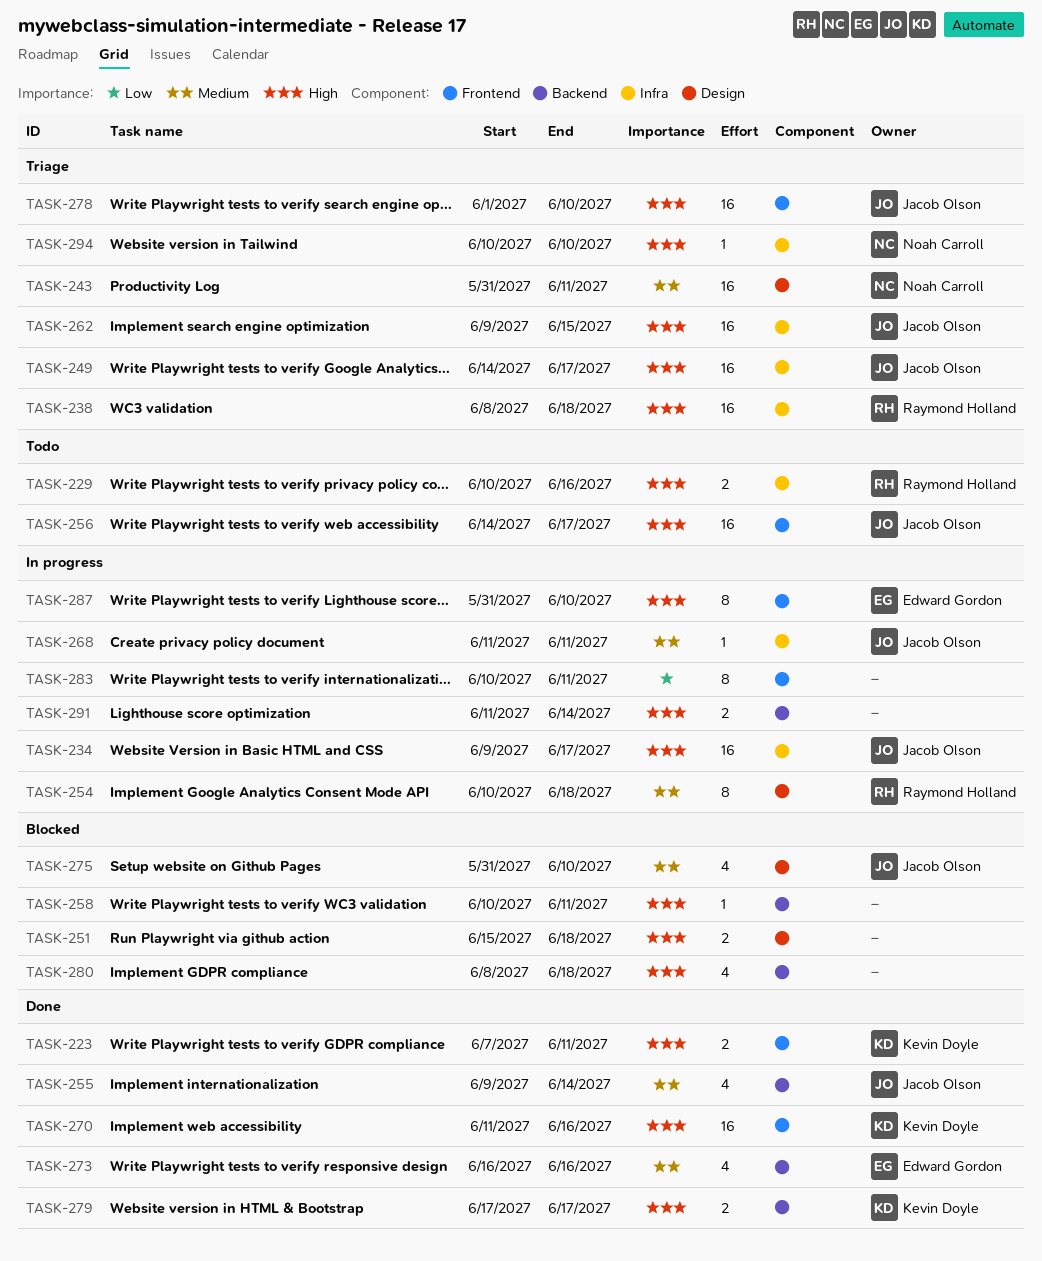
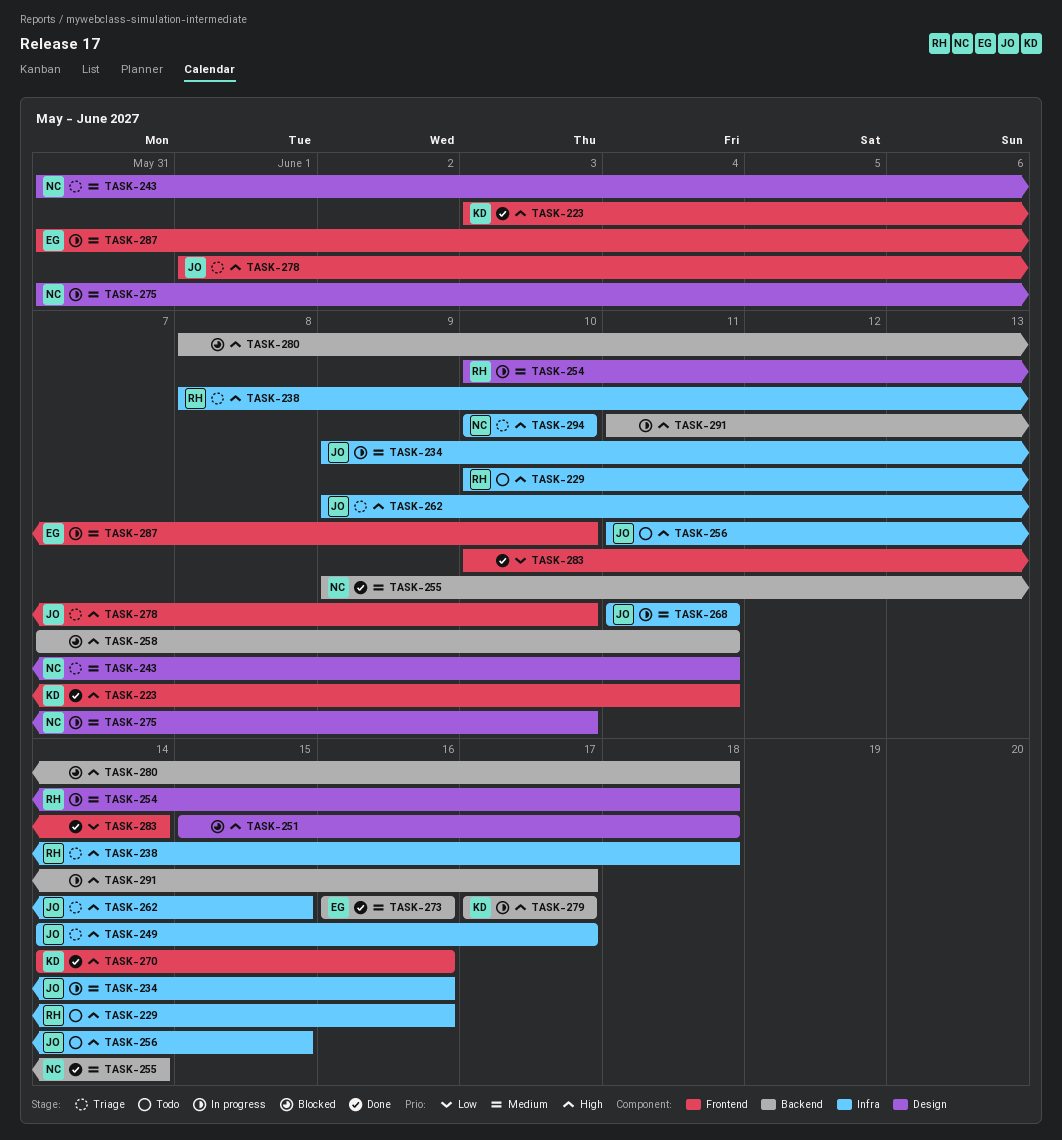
TASK-223, start: Jun 7 -> Jun 3
TASK-234, priority: High -> Medium
TASK-234, due: Jun 17 -> Jun 16
TASK-255, owner: Jacob Olson -> Noah Carroll
TASK-256, label: Frontend -> Infra
TASK-256, start: Jun 14 -> Jun 11
TASK-256, due: Jun 17 -> Jun 15
TASK-258, start: Jun 10 -> Jun 7
TASK-270, start: Jun 11 -> Jun 14
TASK-275, status: Blocked -> In progress
TASK-275, owner: Jacob Olson -> Noah Carroll
TASK-279, status: Done -> In progress
TASK-283, status: In progress -> Done
TASK-283, due: Jun 11 -> Jun 14
TASK-287, priority: High -> Medium
TASK-291, due: Jun 14 -> Jun 17

